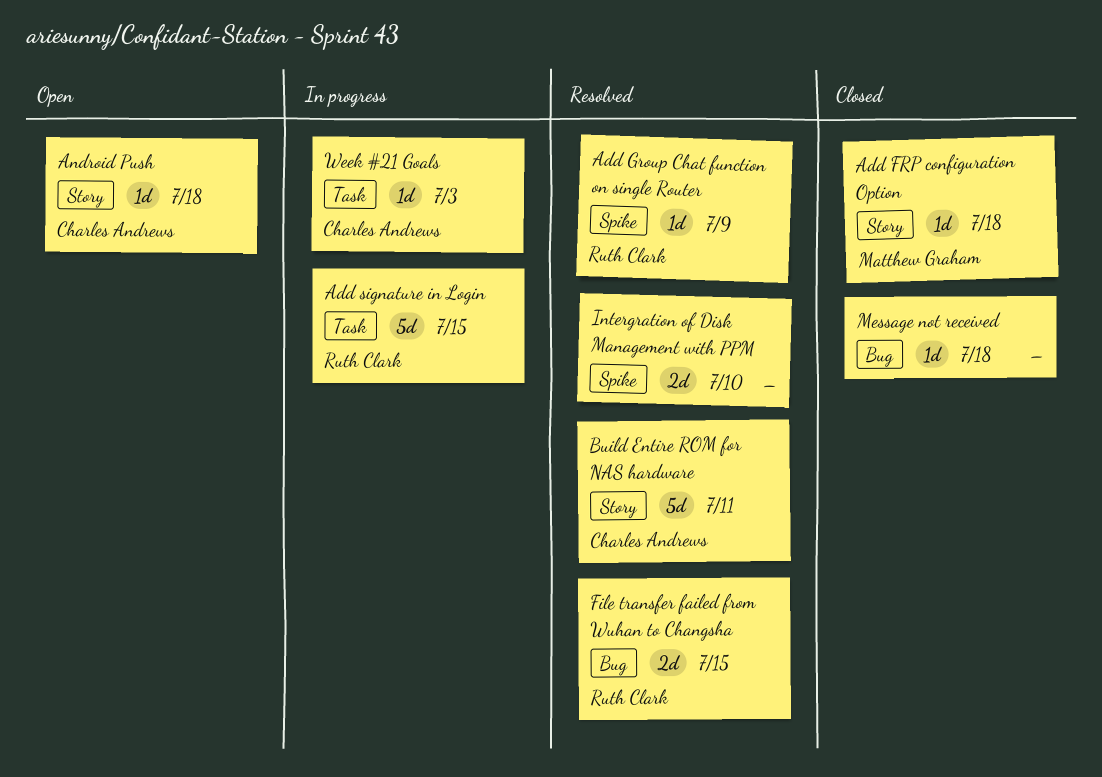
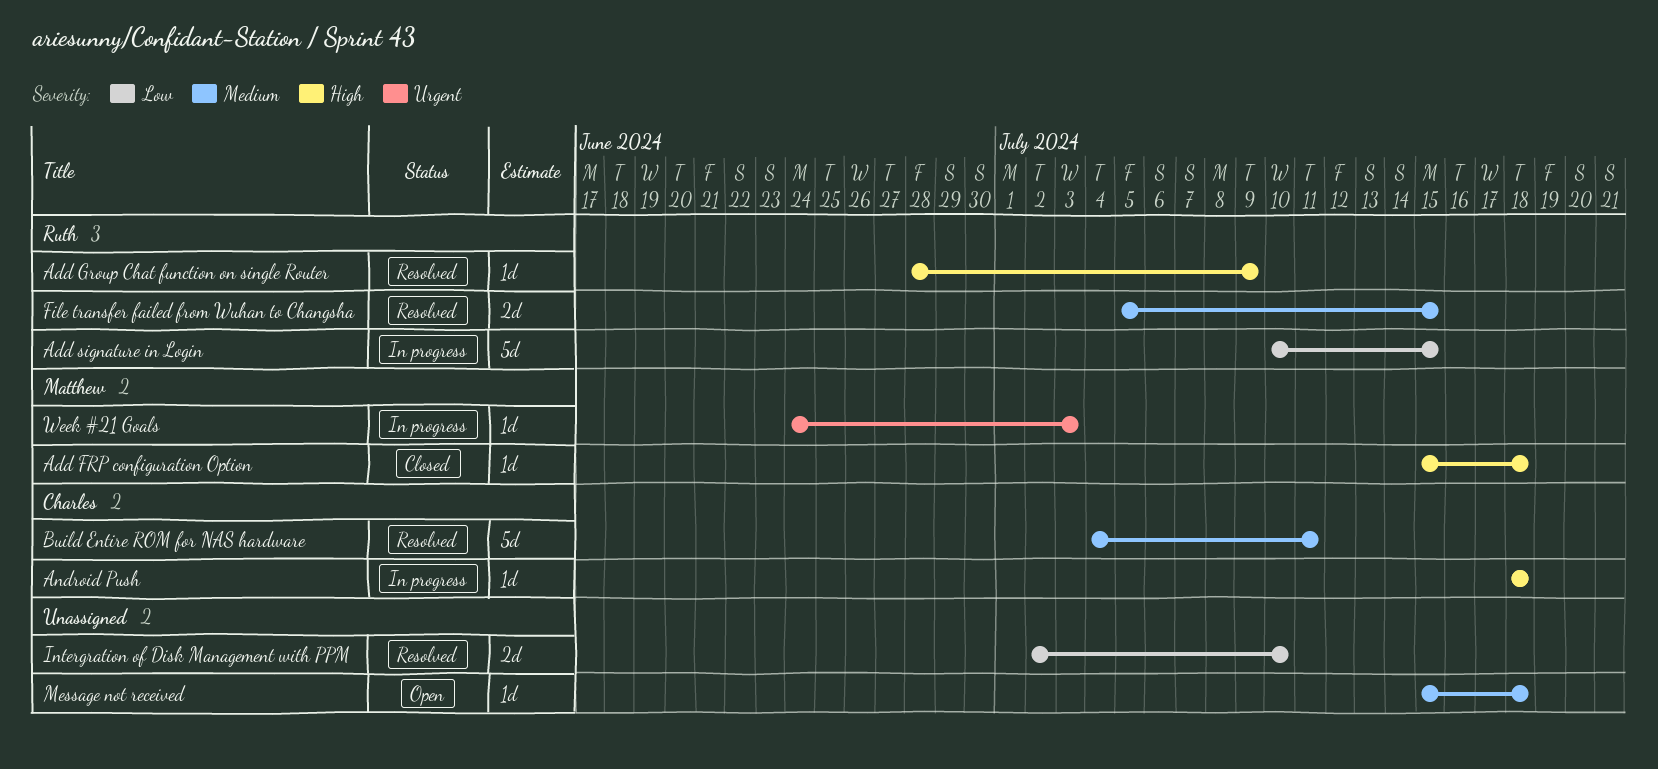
Android Push, status: Open -> In progress
Message not received, status: Closed -> Open
Week #21 Goals, owner: Charles Andrews -> Matthew Graham

